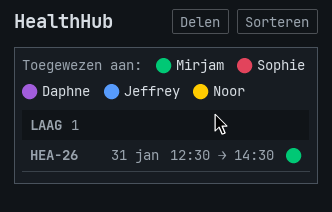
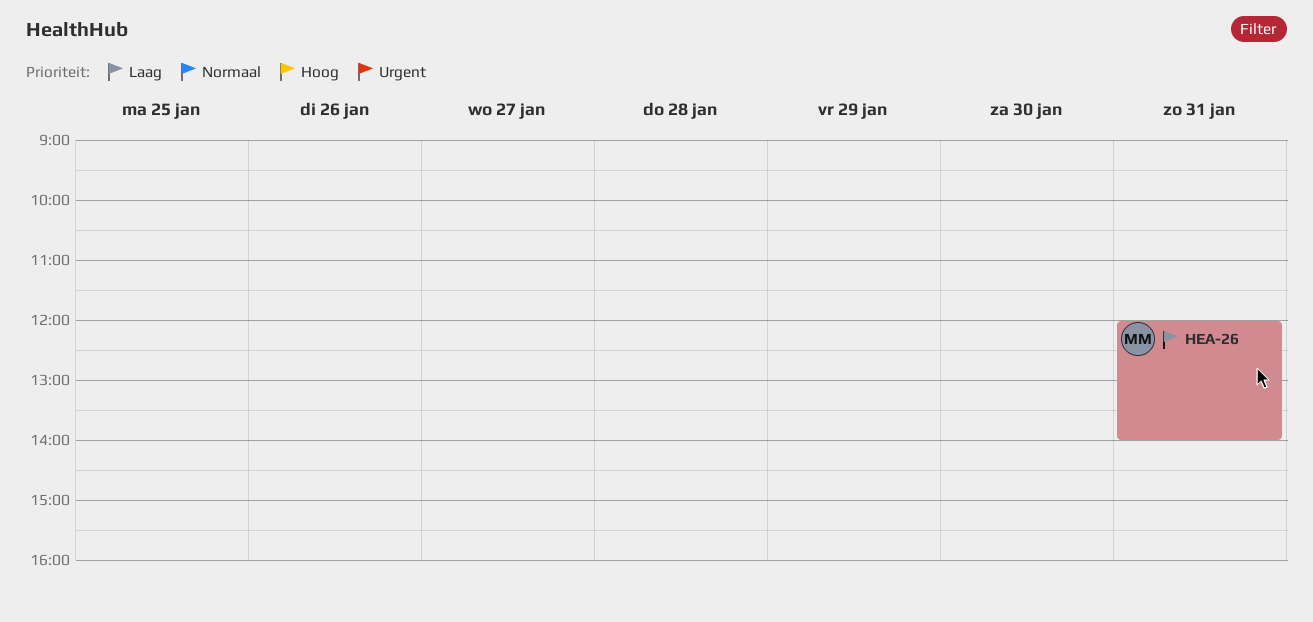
HEA-26, begins: 12:30 -> 12:00
HEA-26, ends: 14:30 -> 14:00

